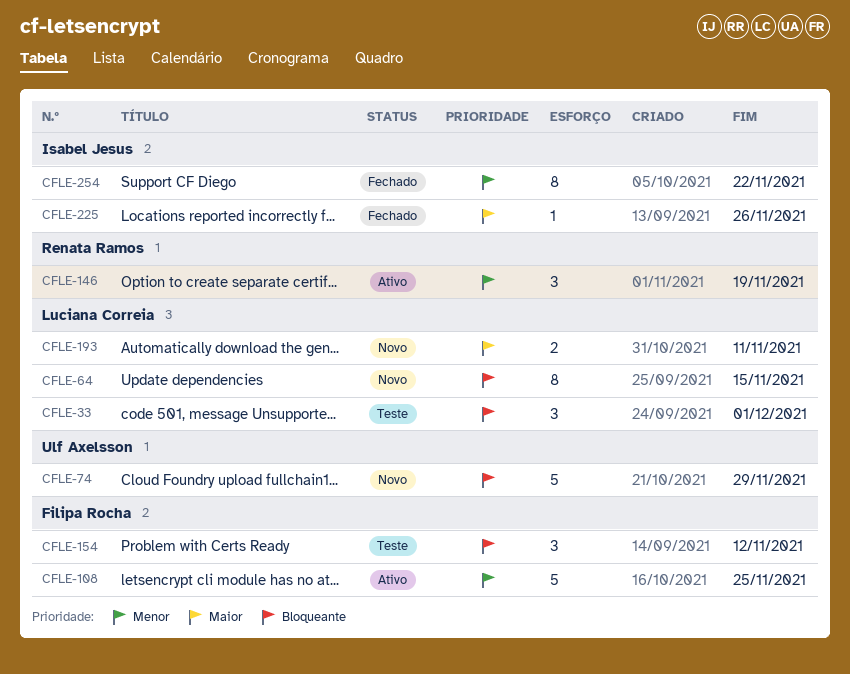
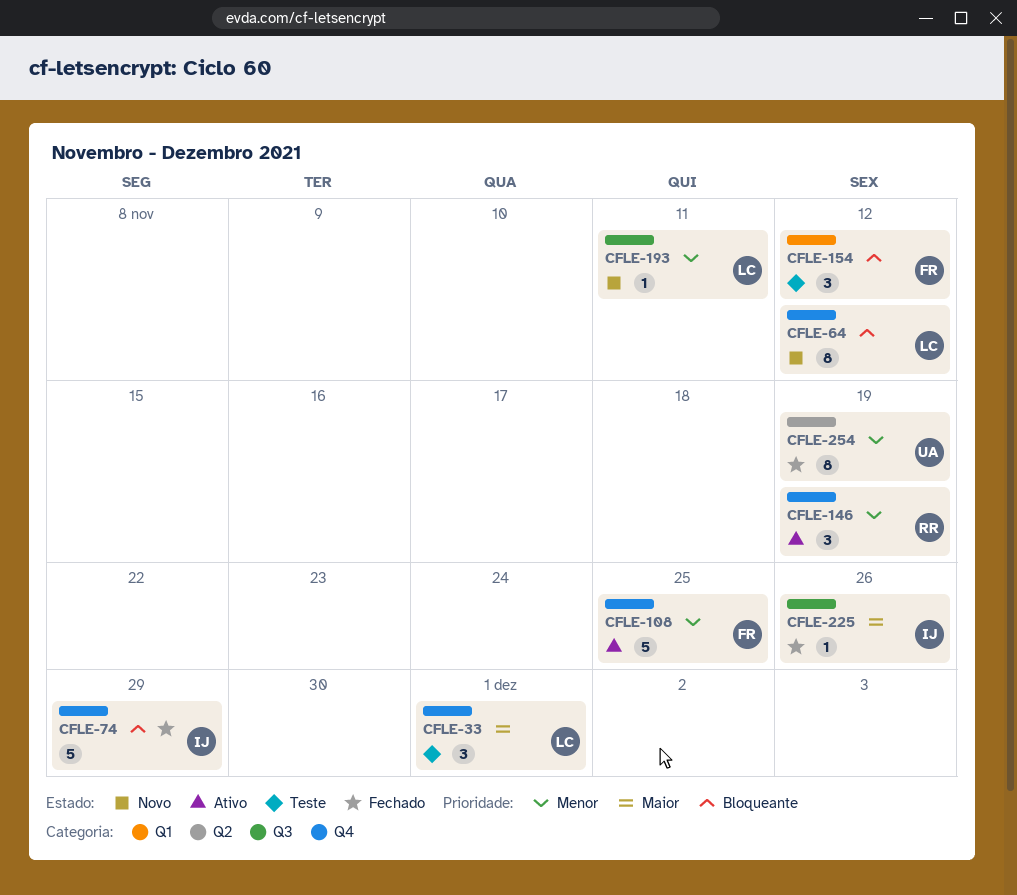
CFLE-33, priority: Bloqueante -> Maior
CFLE-64, due: Nov 15 -> Nov 12
CFLE-74, status: Novo -> Fechado
CFLE-74, owner: Ulf Axelsson -> Isabel Jesus
CFLE-193, priority: Maior -> Menor
CFLE-193, estimate: 2 -> 1
CFLE-254, owner: Isabel Jesus -> Ulf Axelsson
CFLE-254, due: Nov 22 -> Nov 19

